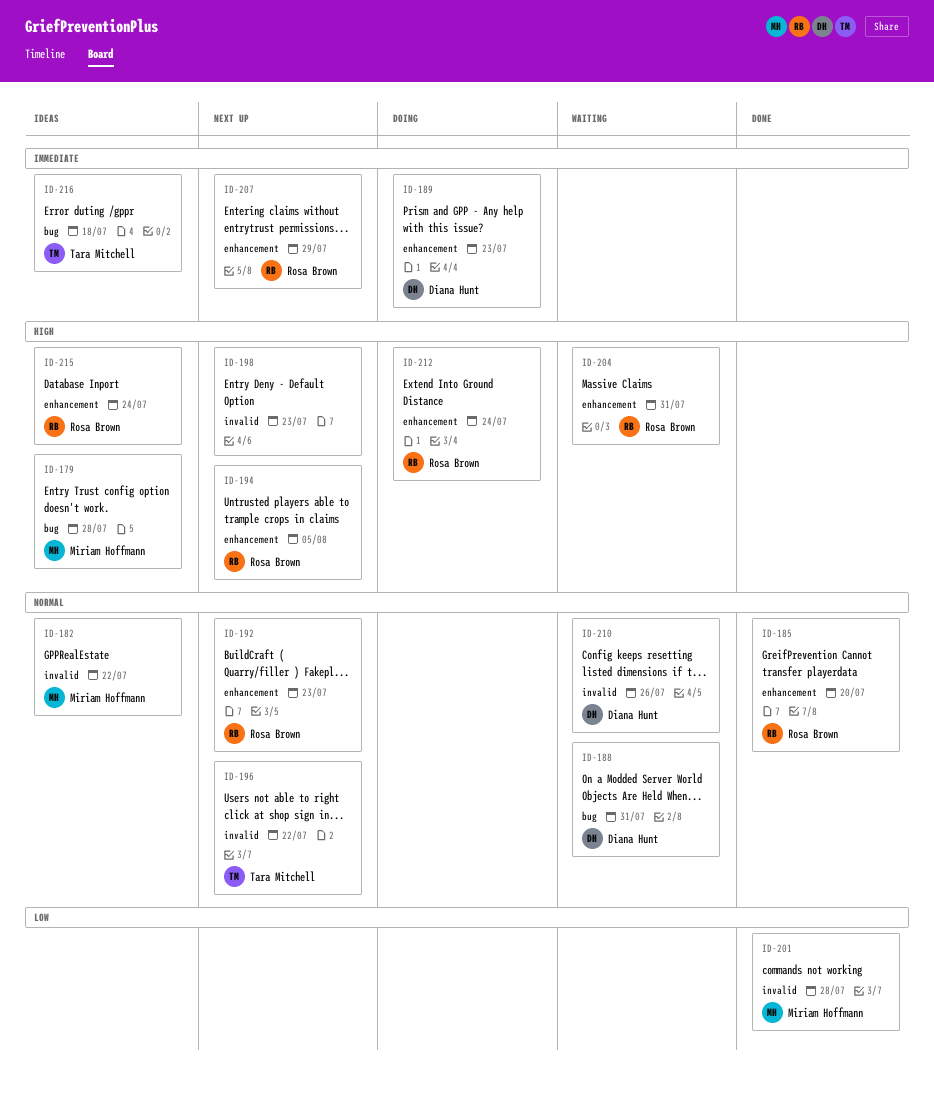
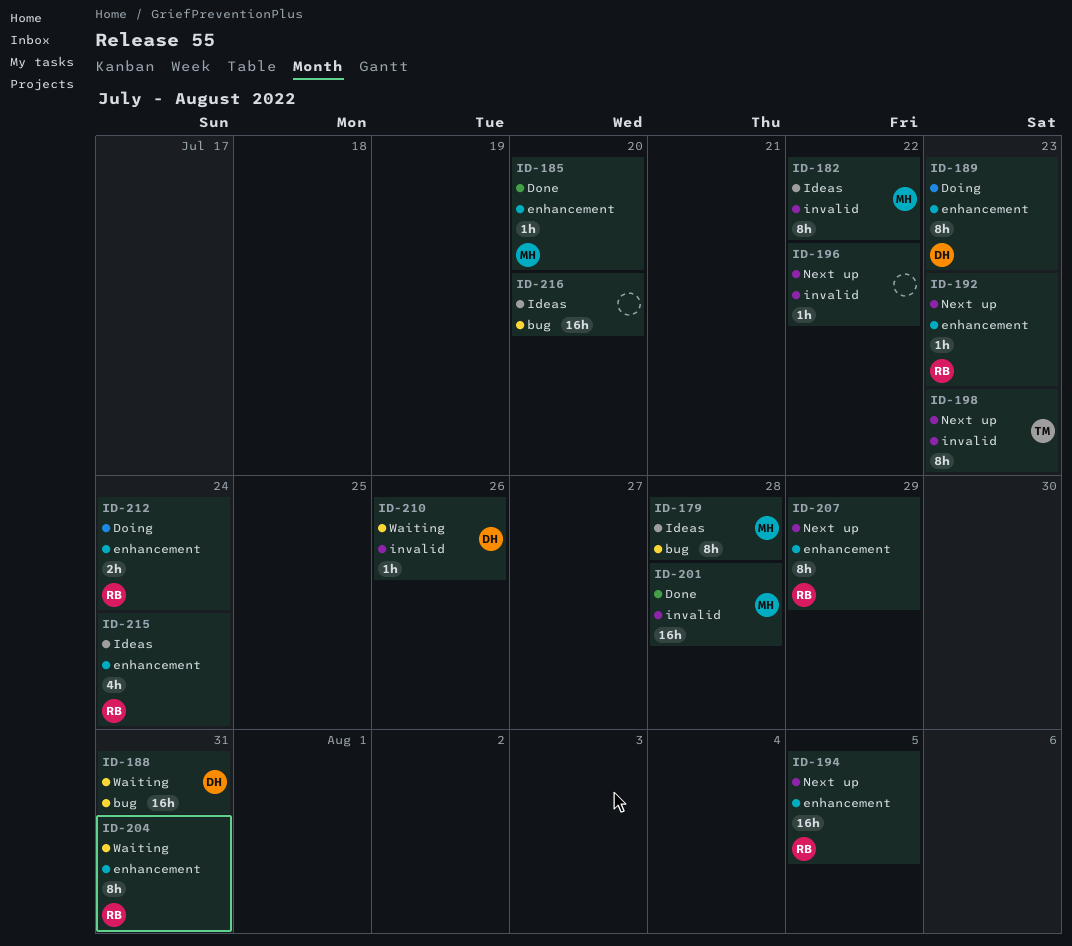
ID-185, owner: Rosa Brown -> Miriam Hoffmann
ID-196, owner: Tara Mitchell -> none
ID-198, owner: none -> Tara Mitchell
ID-216, owner: Tara Mitchell -> none
ID-216, due: Jul 18 -> Jul 20

